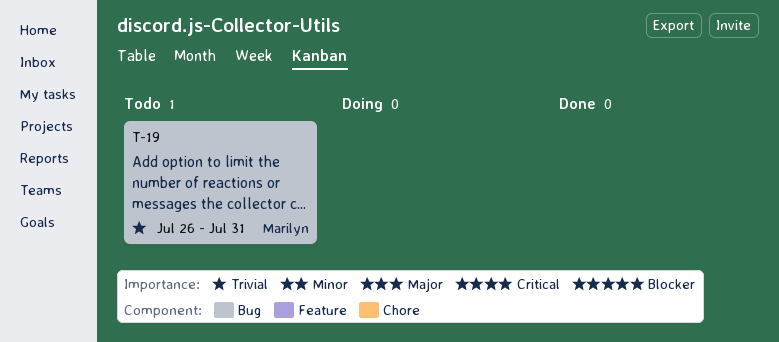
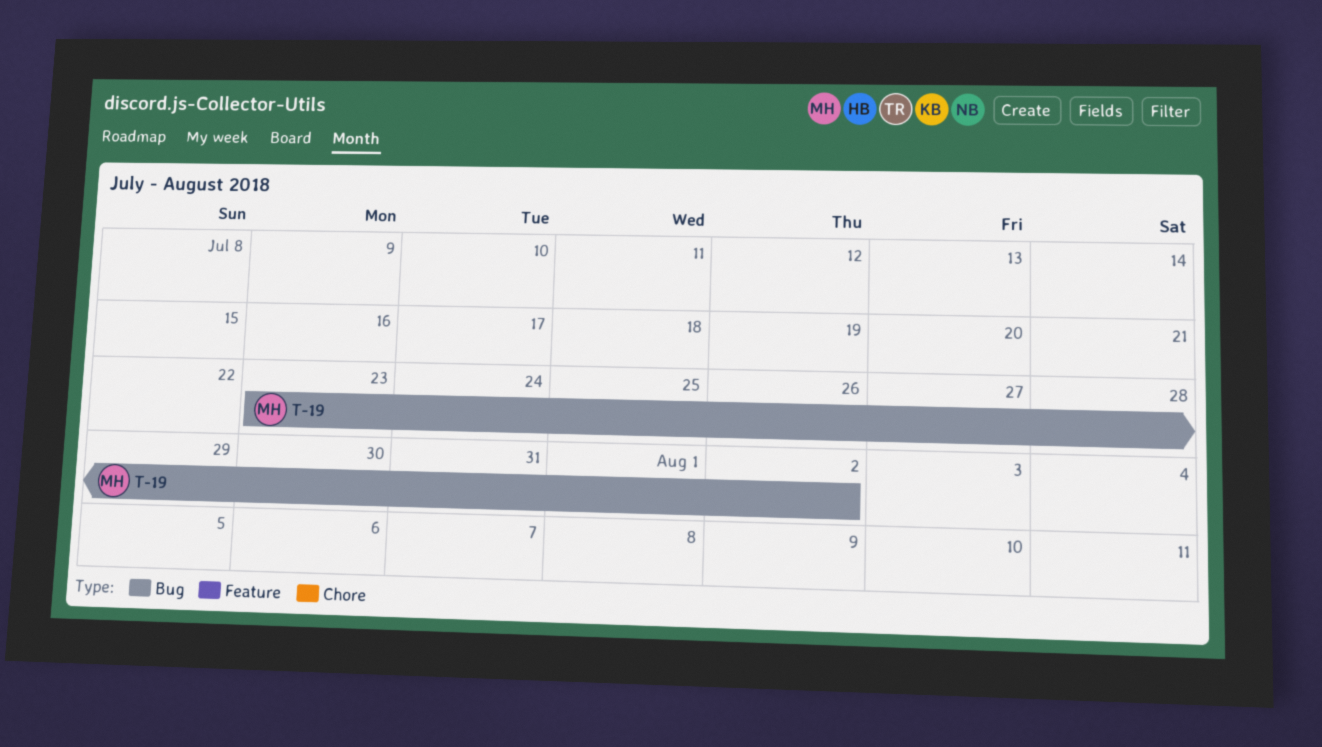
T-19, start: Jul 26 -> Jul 23
T-19, due: Jul 31 -> Aug 2

